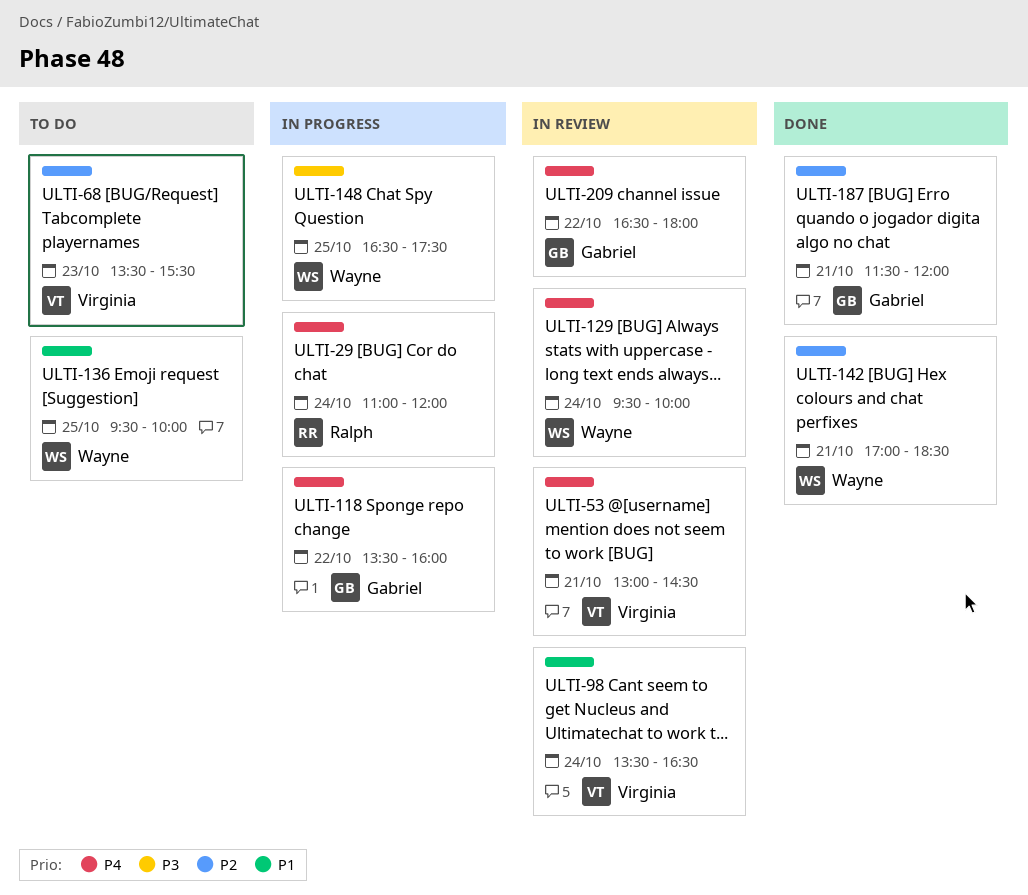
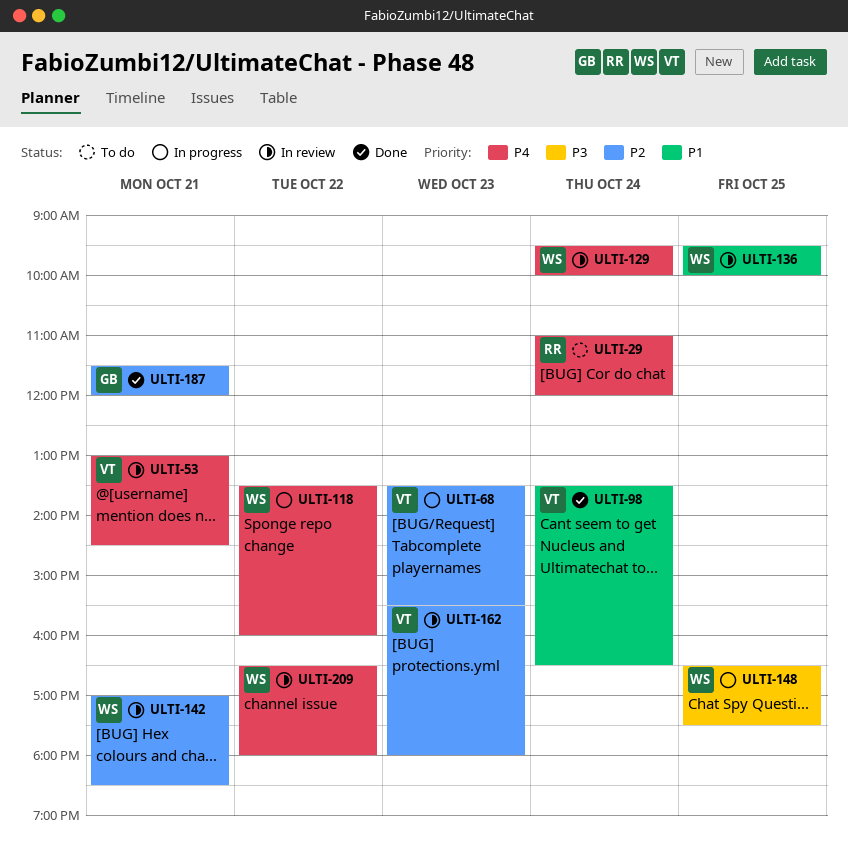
ULTI-29, status: In progress -> To do
ULTI-68, status: To do -> In progress
ULTI-98, status: In review -> Done
ULTI-118, owner: Gabriel -> Wayne
ULTI-136, status: To do -> In review
ULTI-142, status: Done -> In review
ULTI-162: none -> present
ULTI-209, owner: Gabriel -> Wayne

